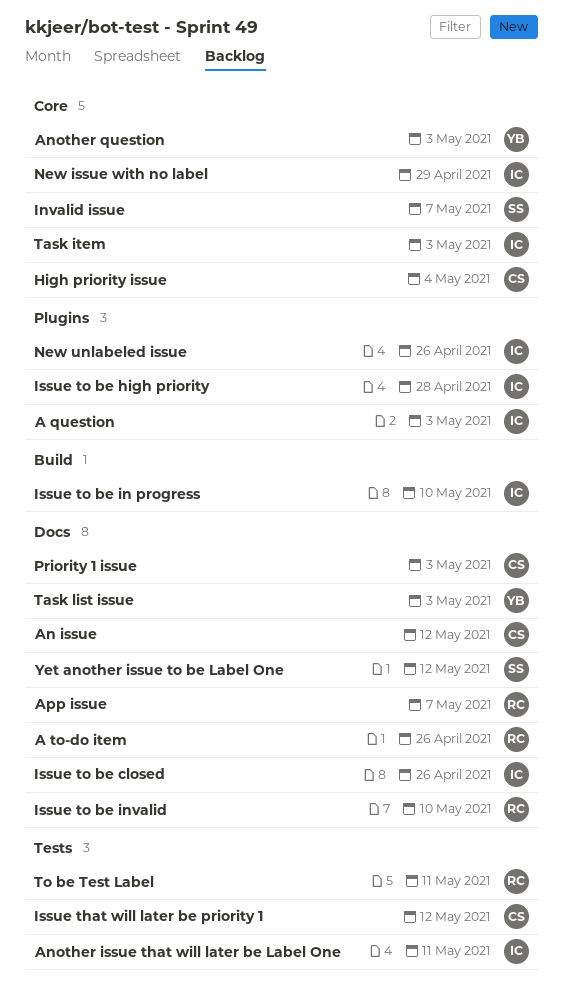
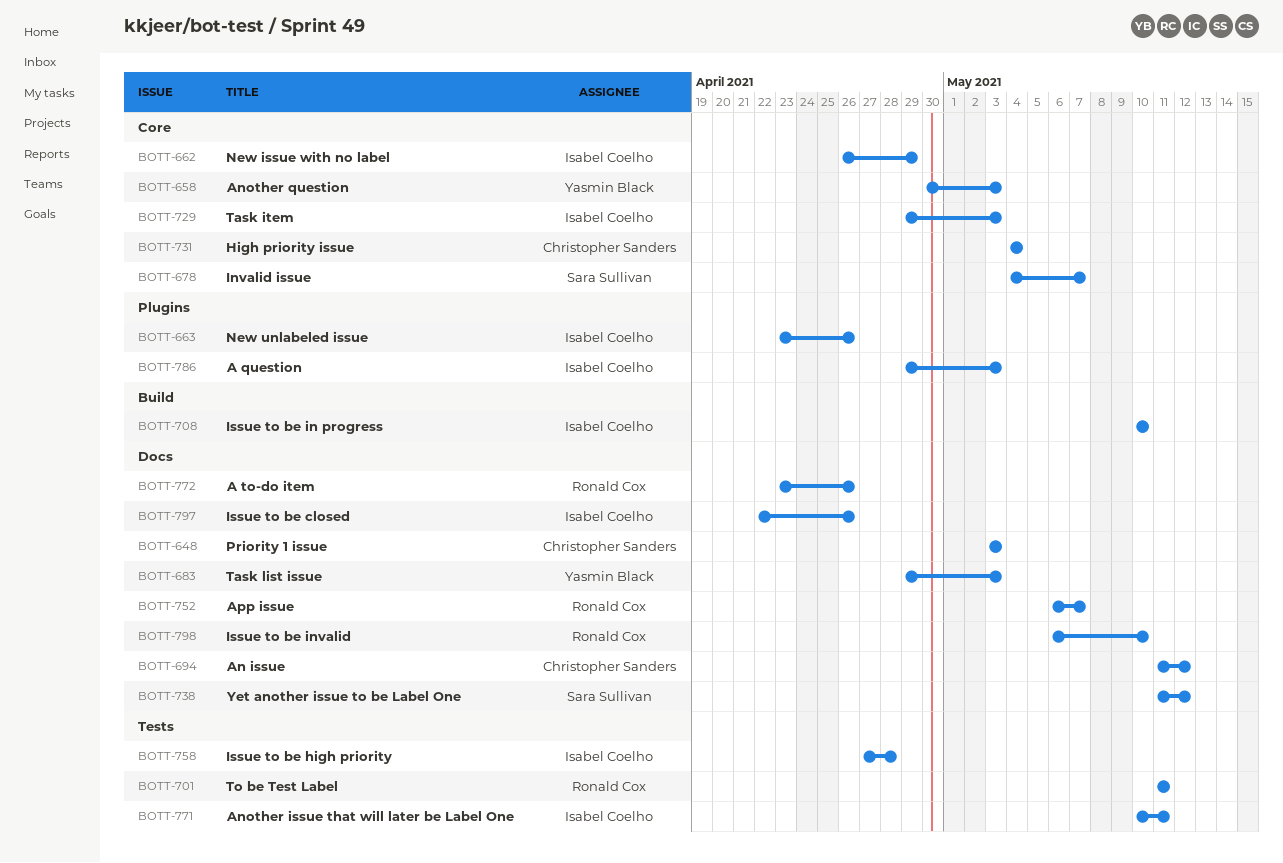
Issue that will later be priority 1: present -> none
Issue to be high priority, label: Plugins -> Tests

